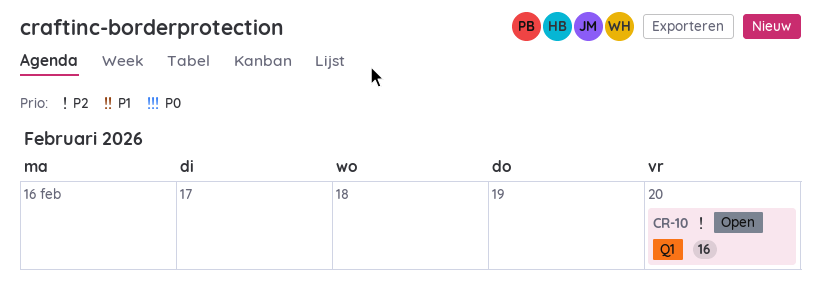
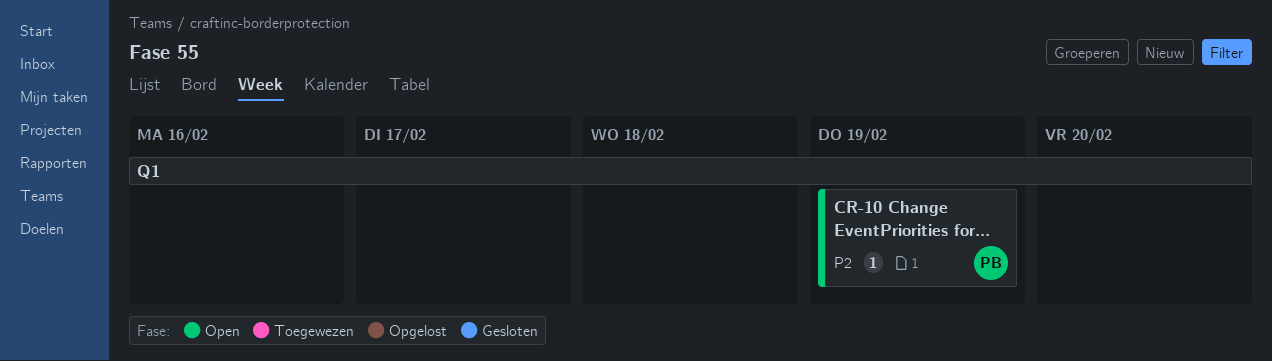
CR-10, estimate: 16 -> 1
CR-10, due: Feb 20 -> Feb 19

